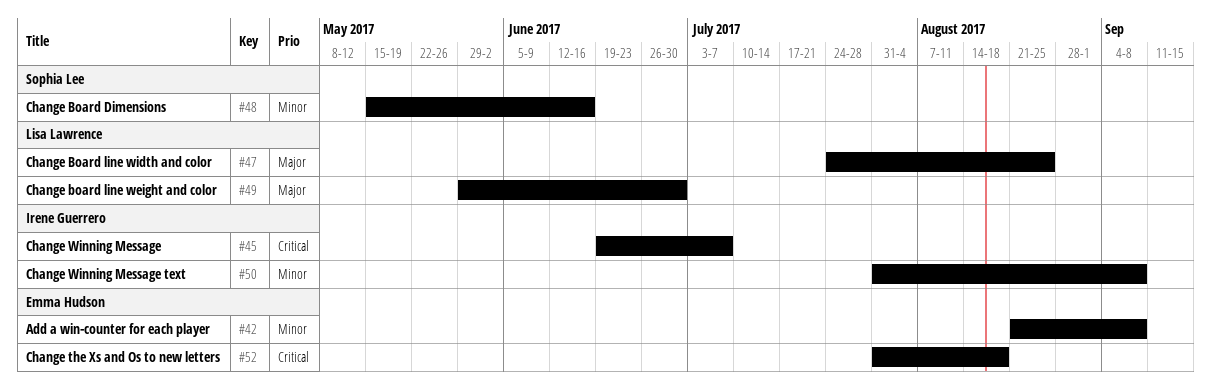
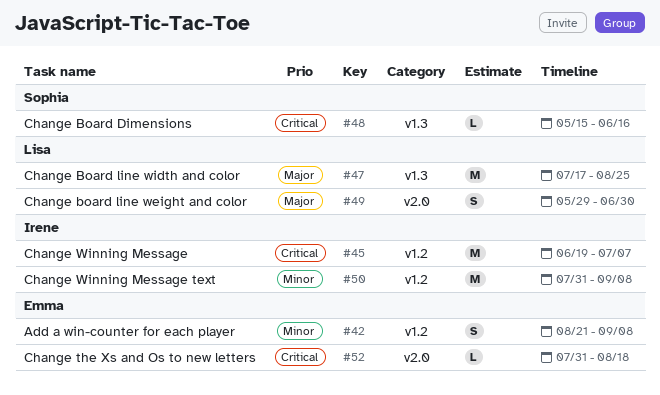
#47, start: Jul 24 -> Jul 17
#48, priority: Minor -> Critical

